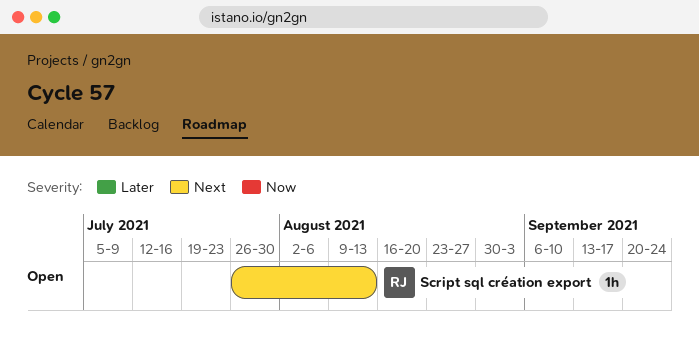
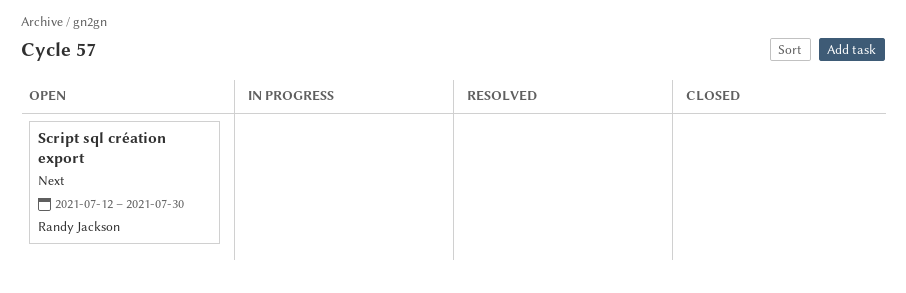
Script sql création export, start: Jul 26 -> Jul 12
Script sql création export, due: Aug 13 -> Jul 30

